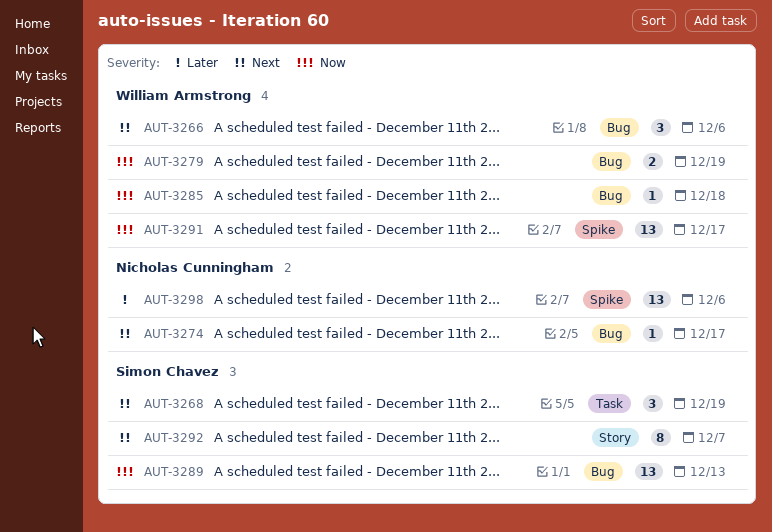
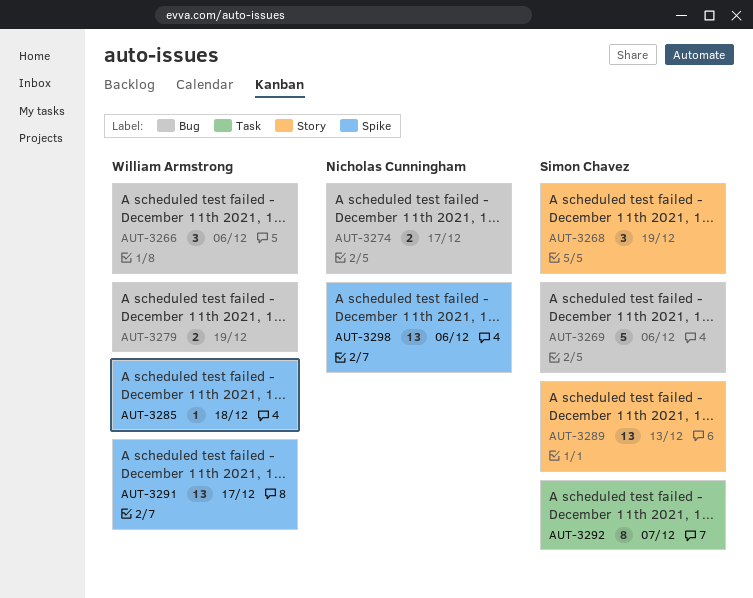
AUT-3268, label: Task -> Story
AUT-3269: none -> present
AUT-3274, estimate: 1 -> 2
AUT-3285, label: Bug -> Spike
AUT-3289, label: Bug -> Story
AUT-3292, label: Story -> Task

